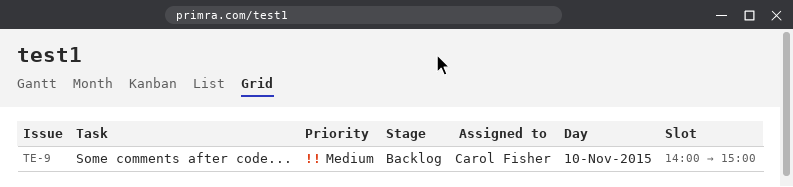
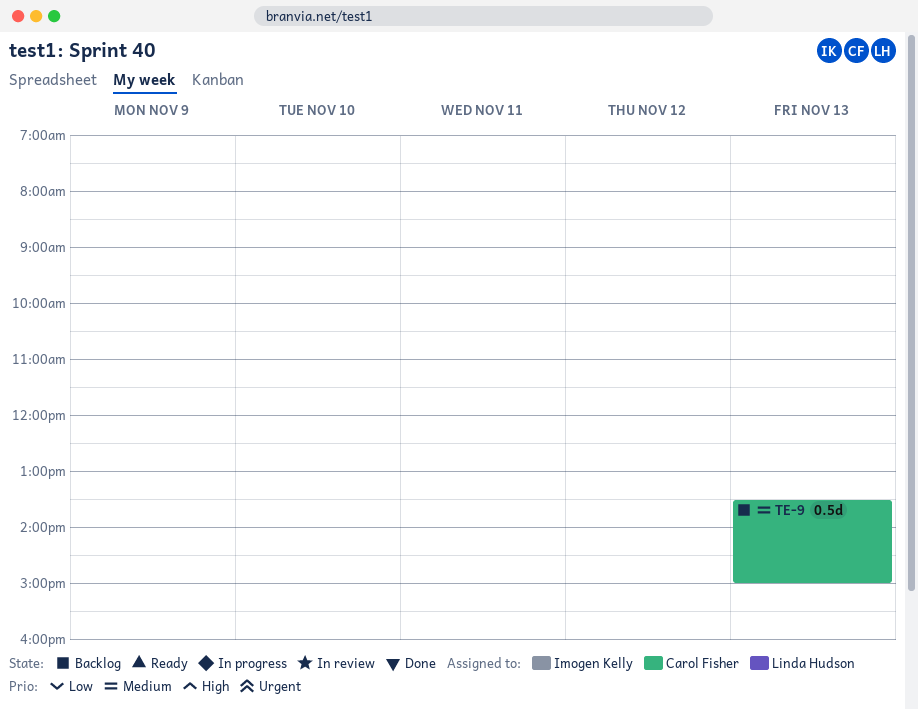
TE-9, day: Nov 10 -> Nov 13
TE-9, begins: 14:00 -> 13:30

